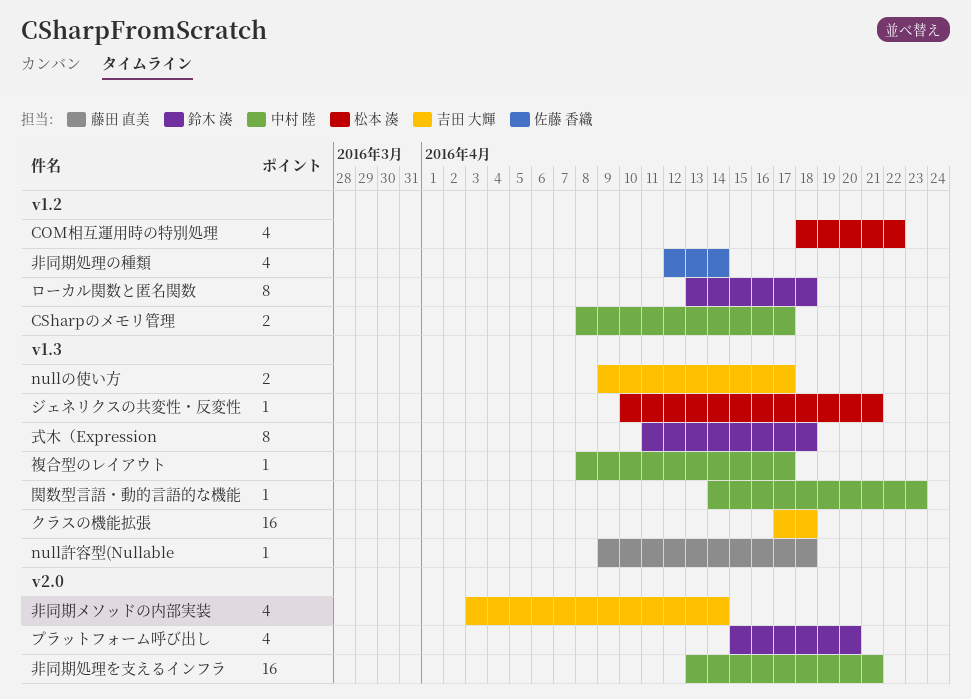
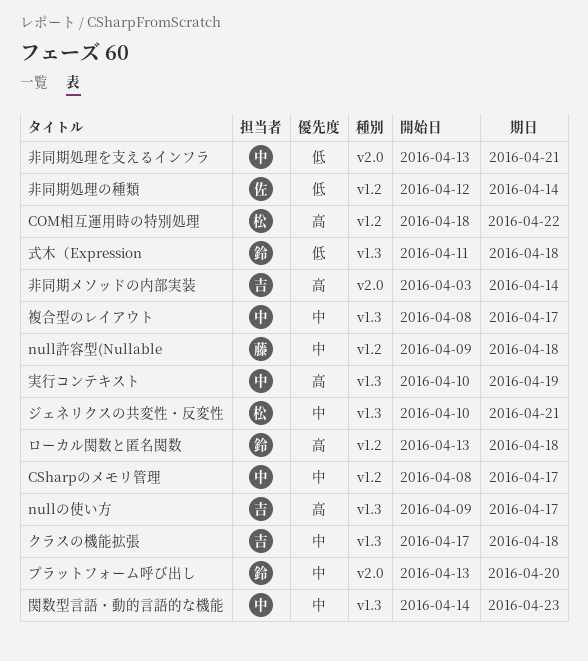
null許容型(Nullable, label: v1.3 -> v1.2
プラットフォーム呼び出し, start: Apr 15 -> Apr 13
実行コンテキスト: none -> present

